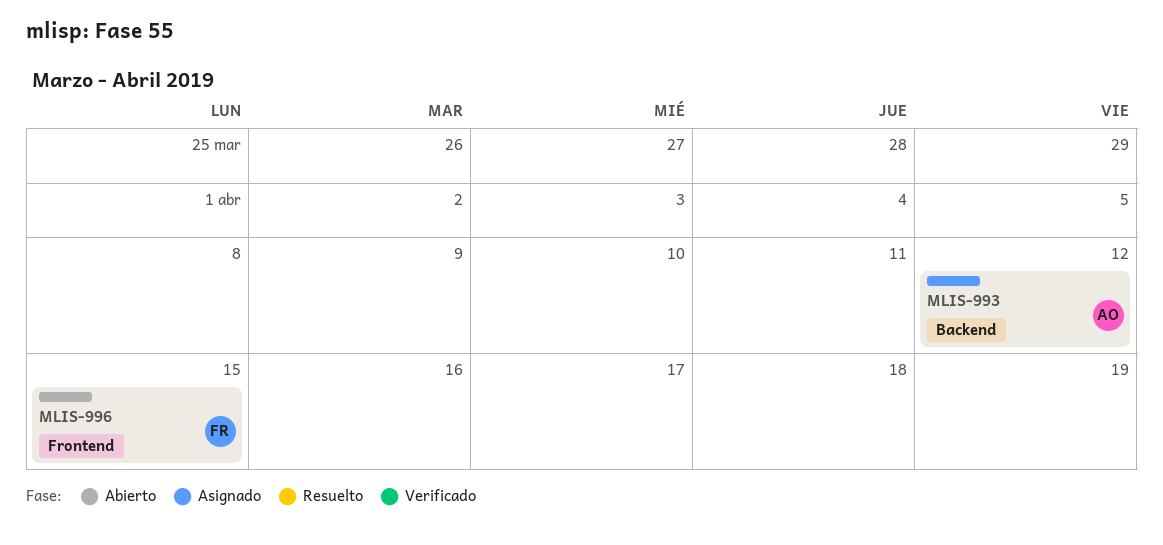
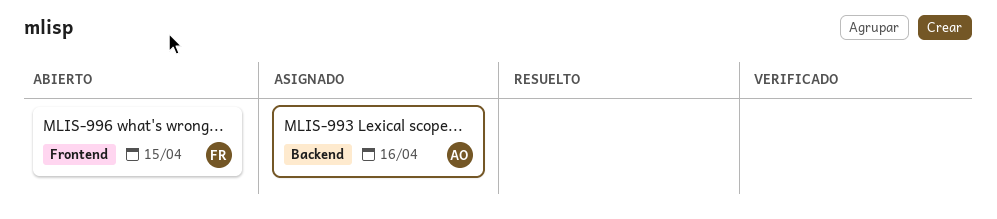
MLIS-993, due: Apr 12 -> Apr 16

